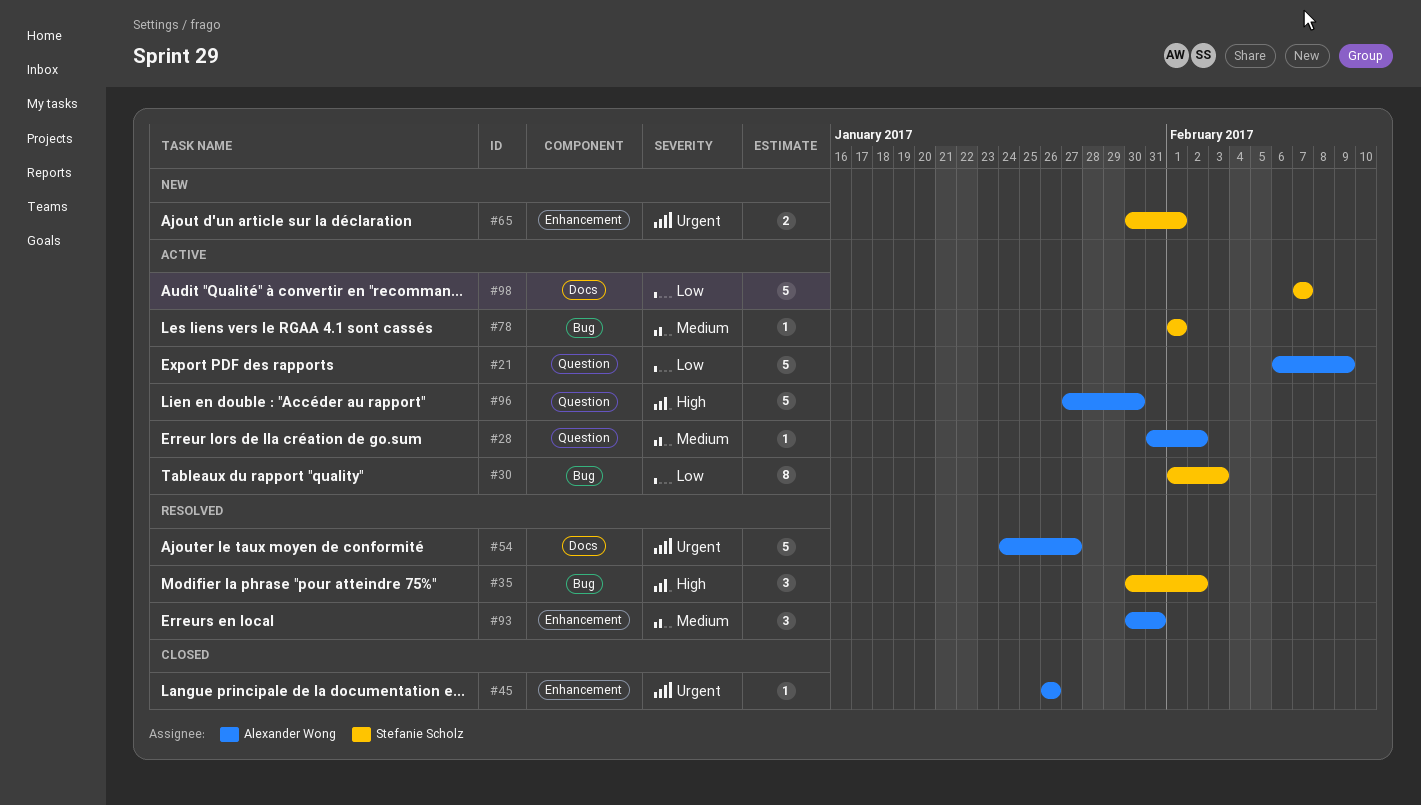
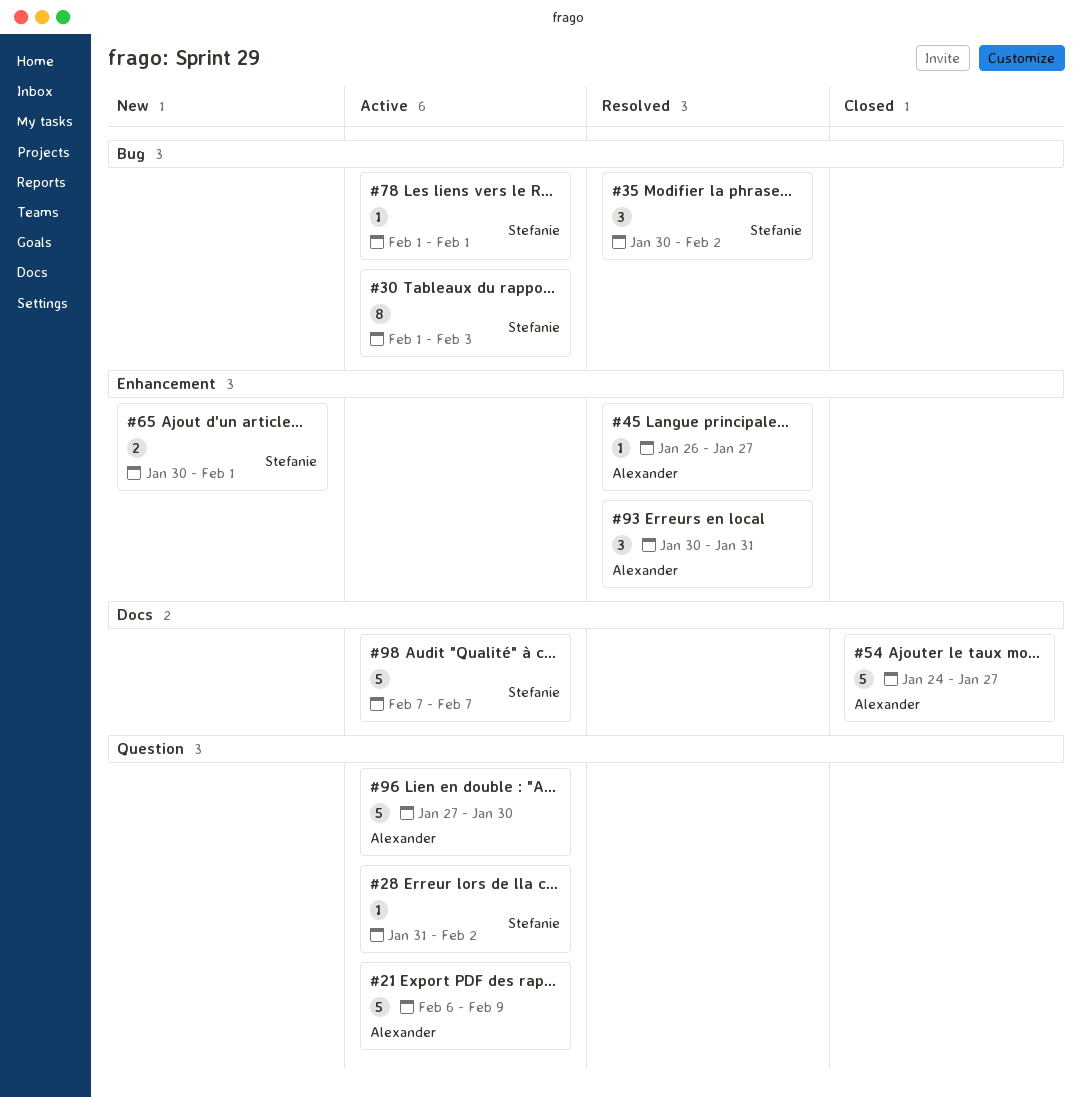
#28, owner: Alexander Wong -> Stefanie Scholz
#45, status: Closed -> Resolved
#45, due: Jan 26 -> Jan 27
#54, status: Resolved -> Closed

